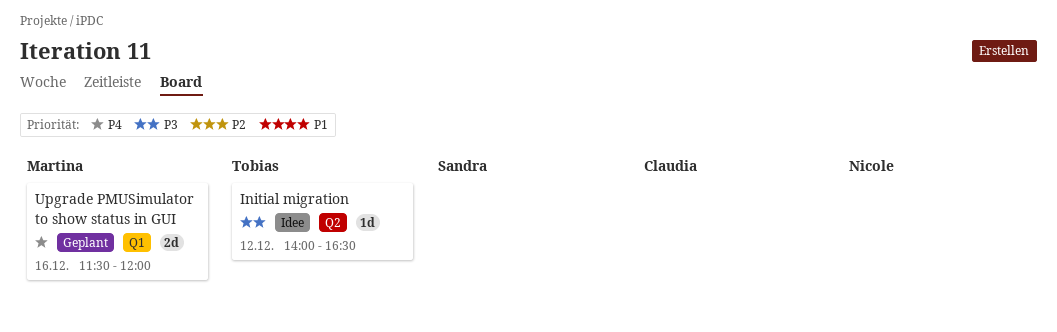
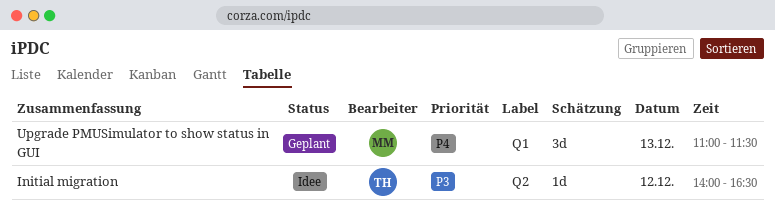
Upgrade PMUSimulator to show status in GUI, estimate: 2d -> 3d
Upgrade PMUSimulator to show status in GUI, day: Dec 16 -> Dec 13
Upgrade PMUSimulator to show status in GUI, begins: 11:30 -> 11:00
Upgrade PMUSimulator to show status in GUI, ends: 12:00 -> 11:30

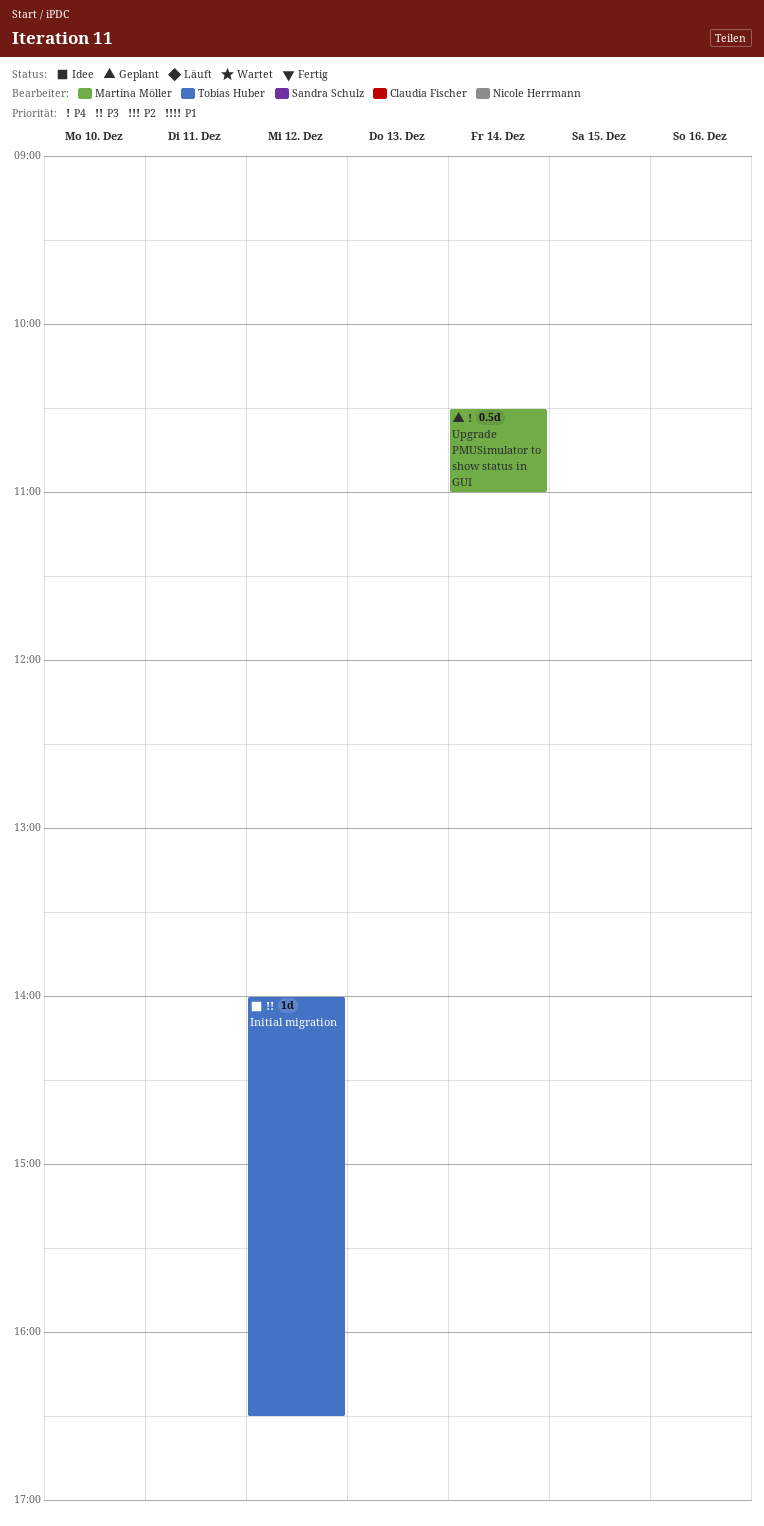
Upgrade PMUSimulator to show status in GUI, estimate: 3d -> 0.5d
Upgrade PMUSimulator to show status in GUI, day: Dec 13 -> Dec 14
Upgrade PMUSimulator to show status in GUI, begins: 11:00 -> 10:30
Upgrade PMUSimulator to show status in GUI, ends: 11:30 -> 11:00

